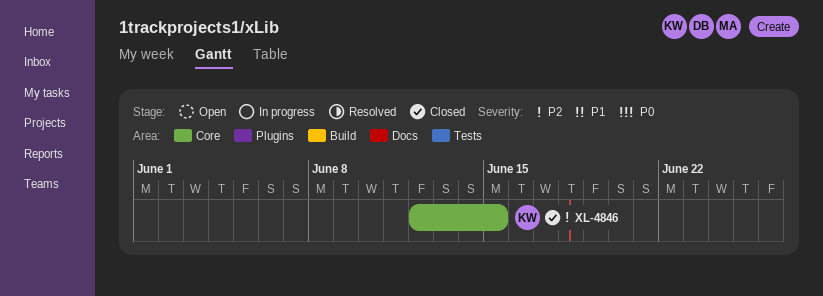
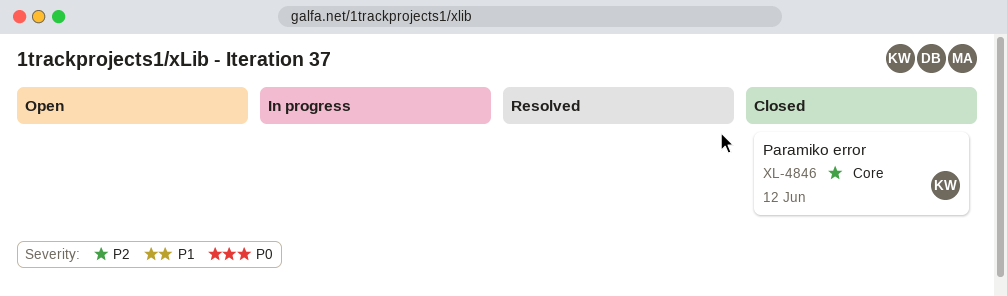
XL-4846, due: Jun 15 -> Jun 12

